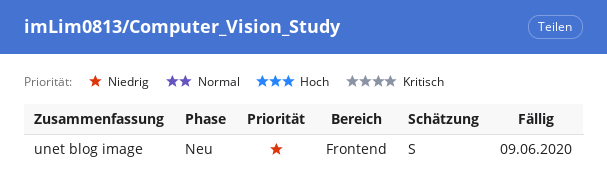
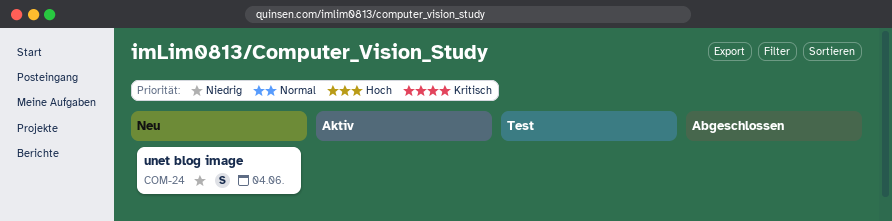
unet blog image, due: Jun 9 -> Jun 4

